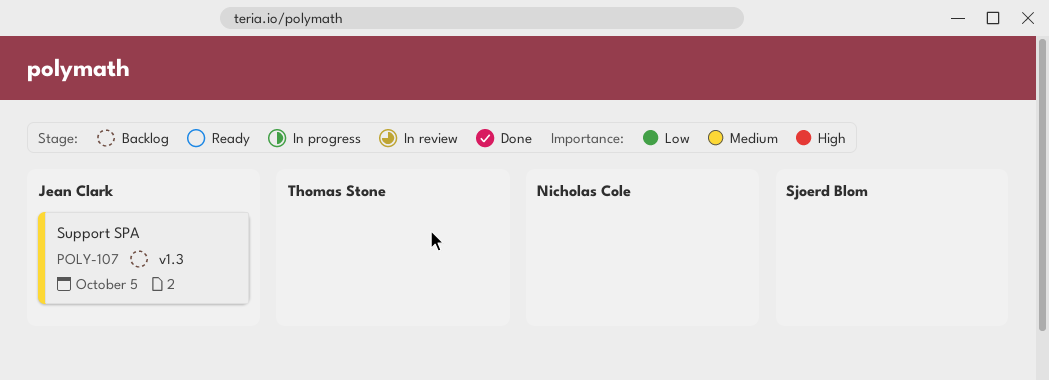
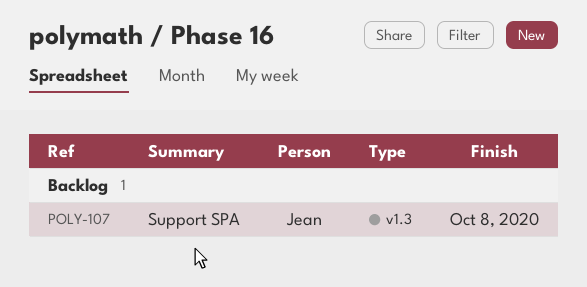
POLY-107, due: Oct 5 -> Oct 8

